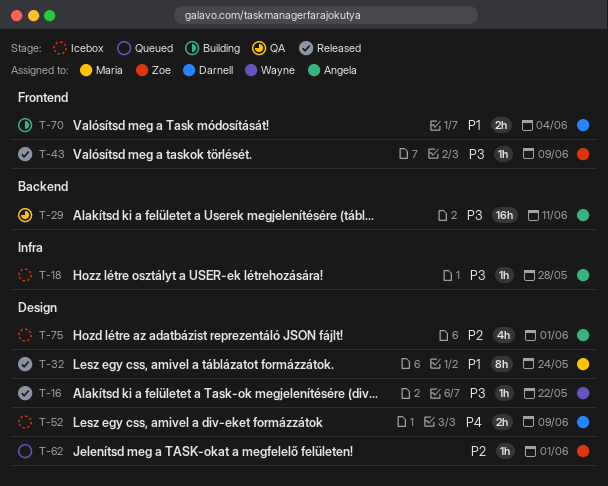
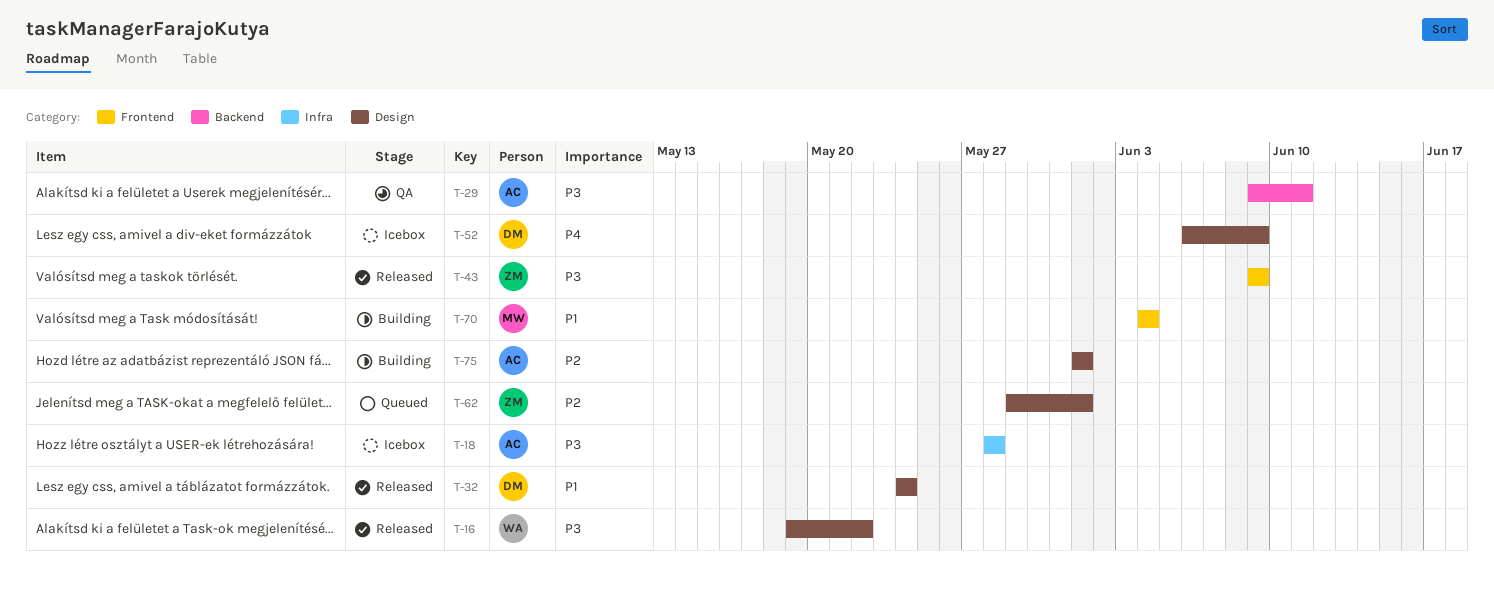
T-32, owner: Maria -> Darnell
T-70, owner: Darnell -> Maria
T-75, status: Icebox -> Building

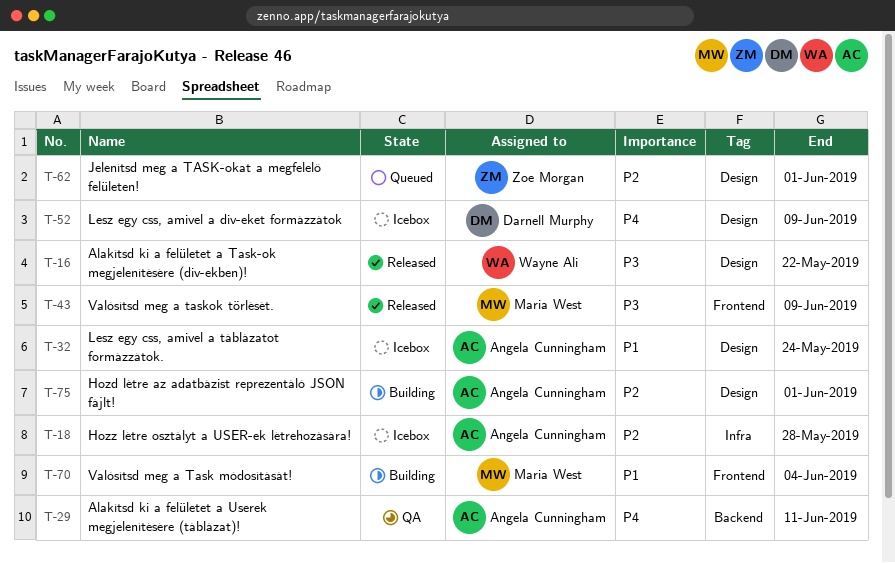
T-18, priority: P3 -> P2
T-29, priority: P3 -> P4
T-32, status: Released -> Icebox
T-32, owner: Darnell Murphy -> Angela Cunningham
T-43, owner: Zoe Morgan -> Maria West

